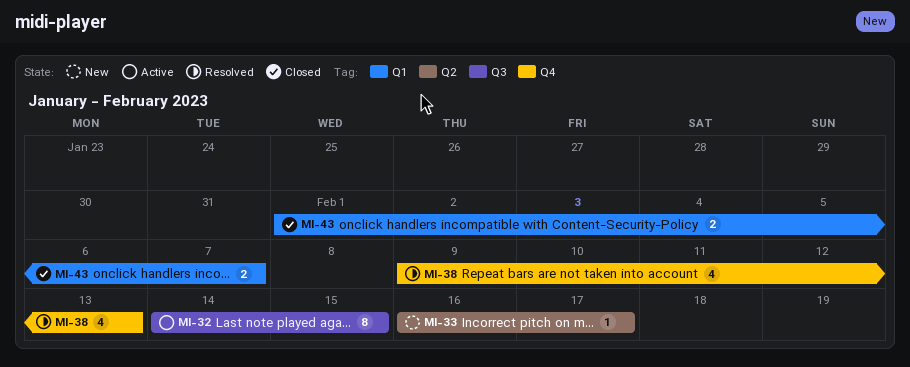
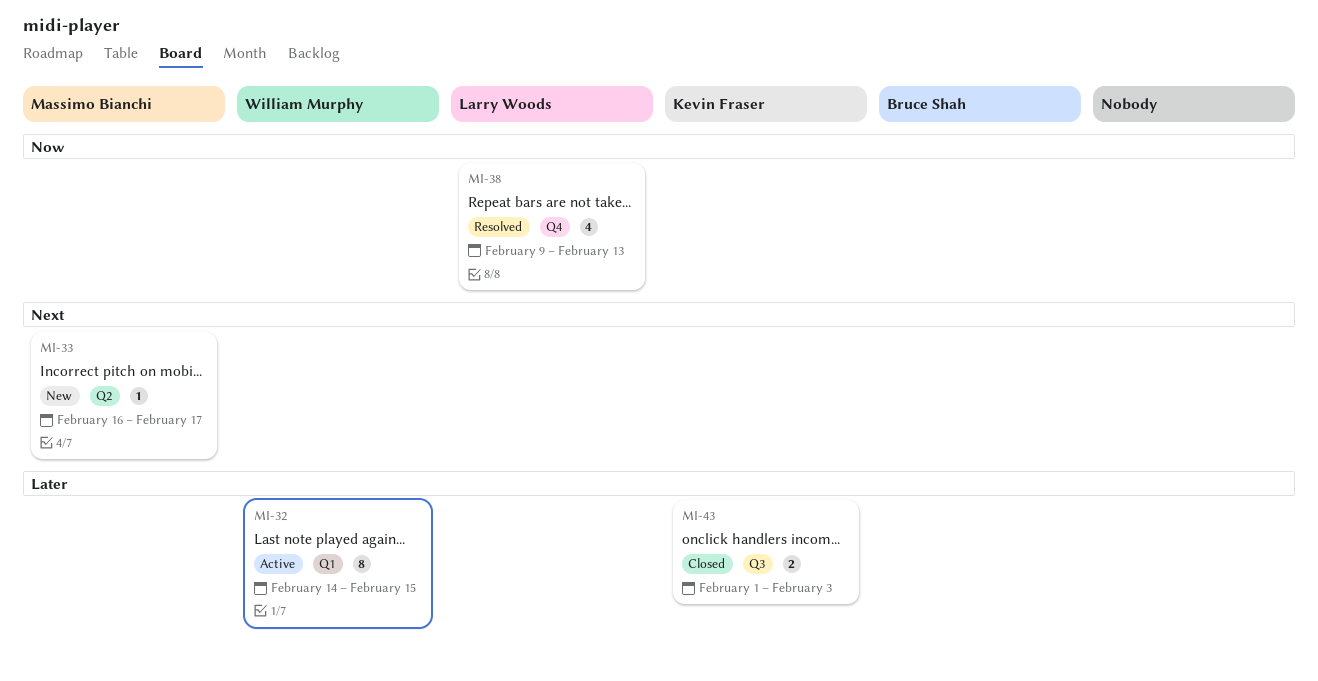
MI-32, label: Q3 -> Q1
MI-43, label: Q1 -> Q3
MI-43, due: Feb 7 -> Feb 3

